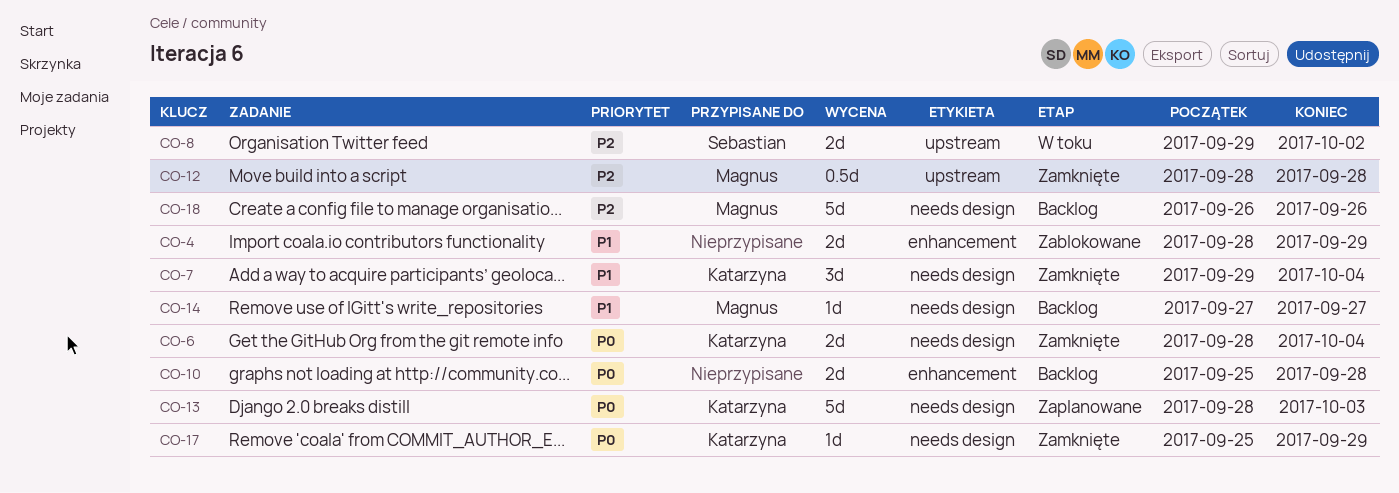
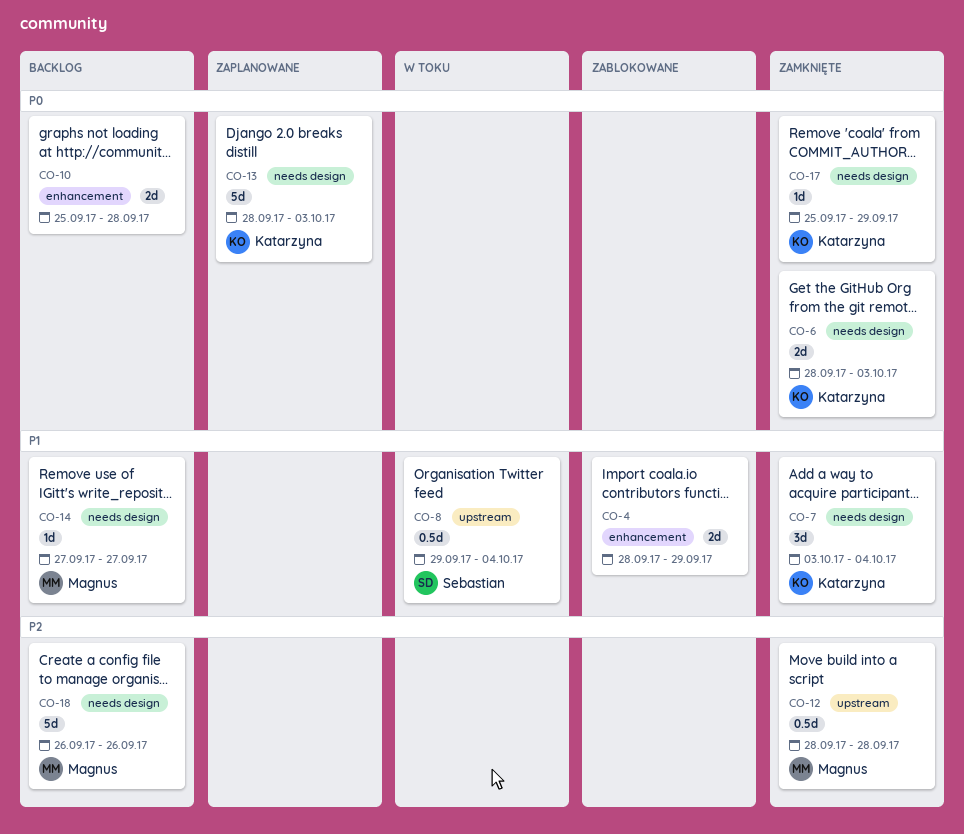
CO-6, due: Oct 4 -> Oct 3
CO-7, start: Sep 29 -> Oct 3
CO-8, priority: P2 -> P1
CO-8, estimate: 2d -> 0.5d
CO-8, due: Oct 2 -> Oct 4

